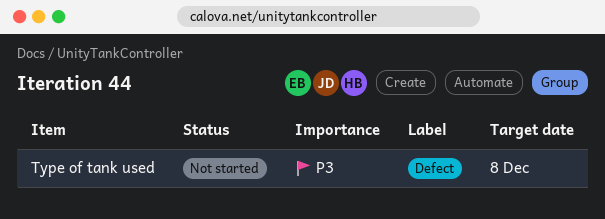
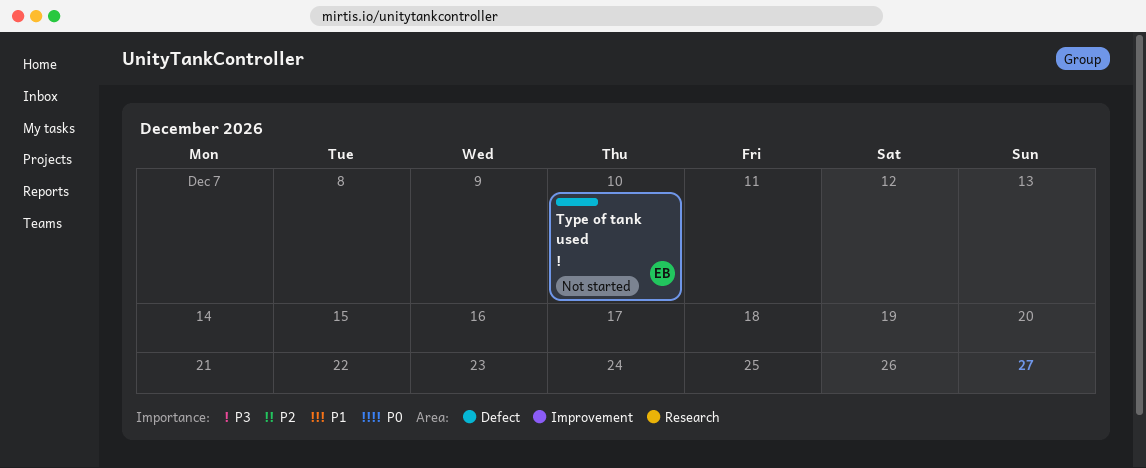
Type of tank used, due: Dec 8 -> Dec 10

